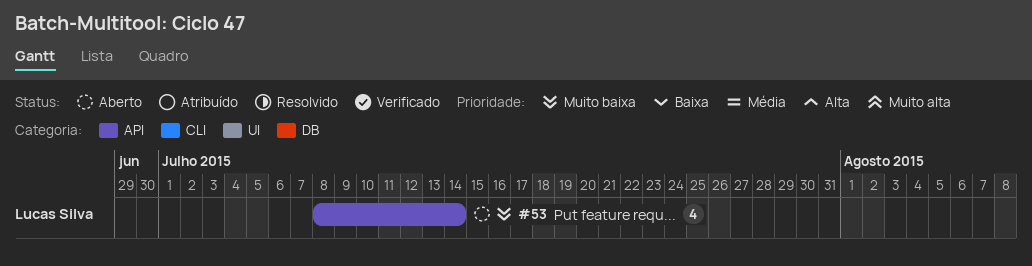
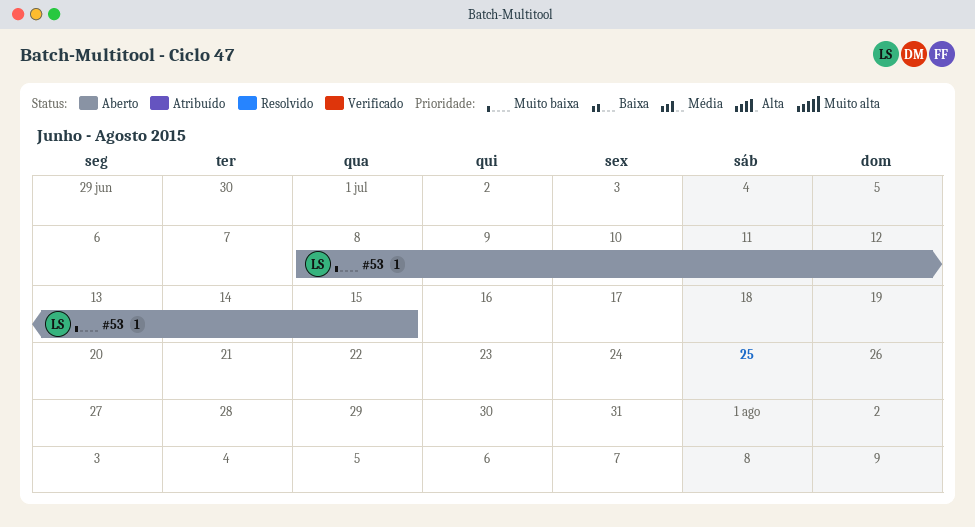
#53, estimate: 4 -> 1
#53, due: Jul 14 -> Jul 15

